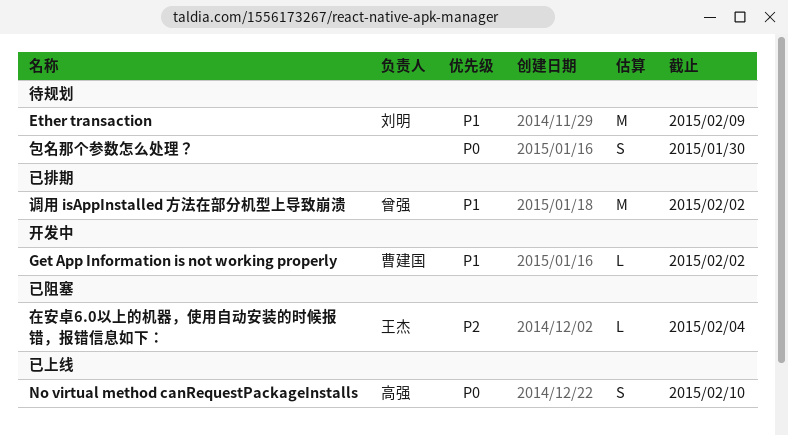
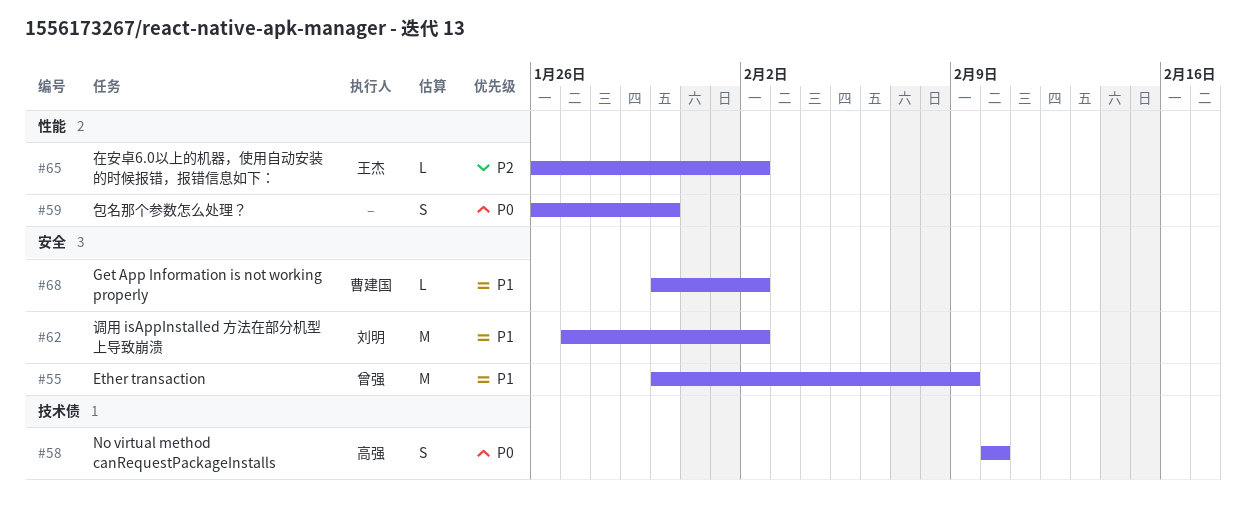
Ether transaction, owner: 刘明 -> 曾强
在安卓6.0以上的机器，使用自动安装的时候报错，报错信息如下：, due: Feb 4 -> Feb 2
调用 isAppInstalled 方法在部分机型上导致崩溃, owner: 曾强 -> 刘明

